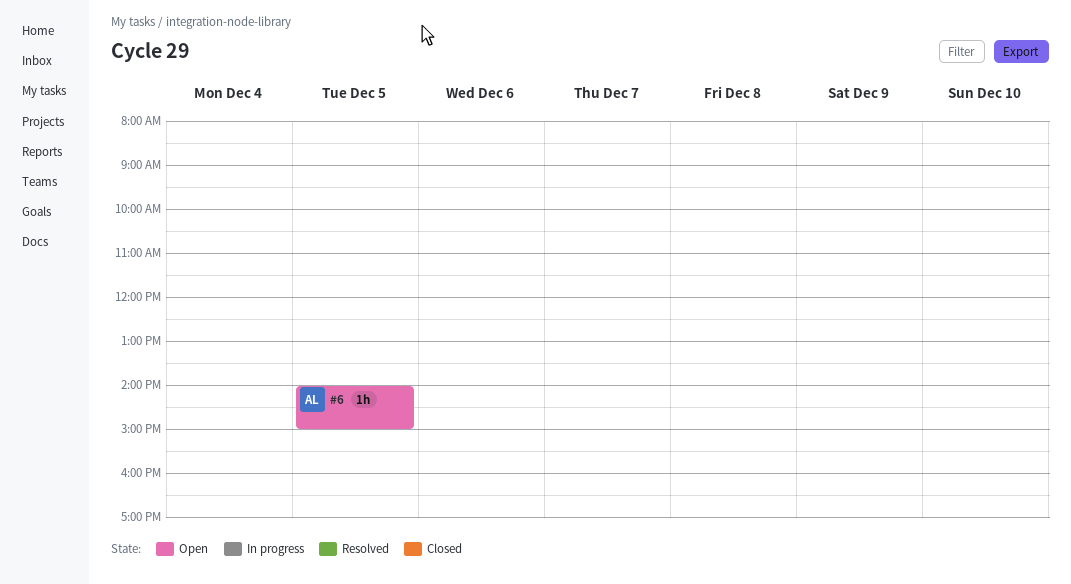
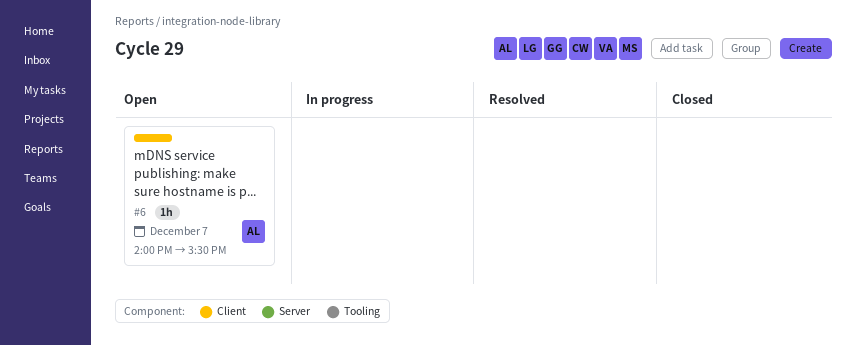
#6, day: Dec 5 -> Dec 7
#6, ends: 15:00 -> 15:30

